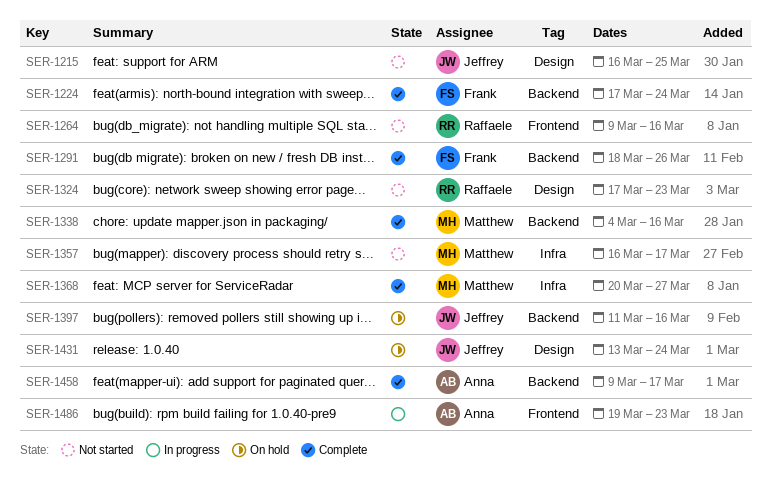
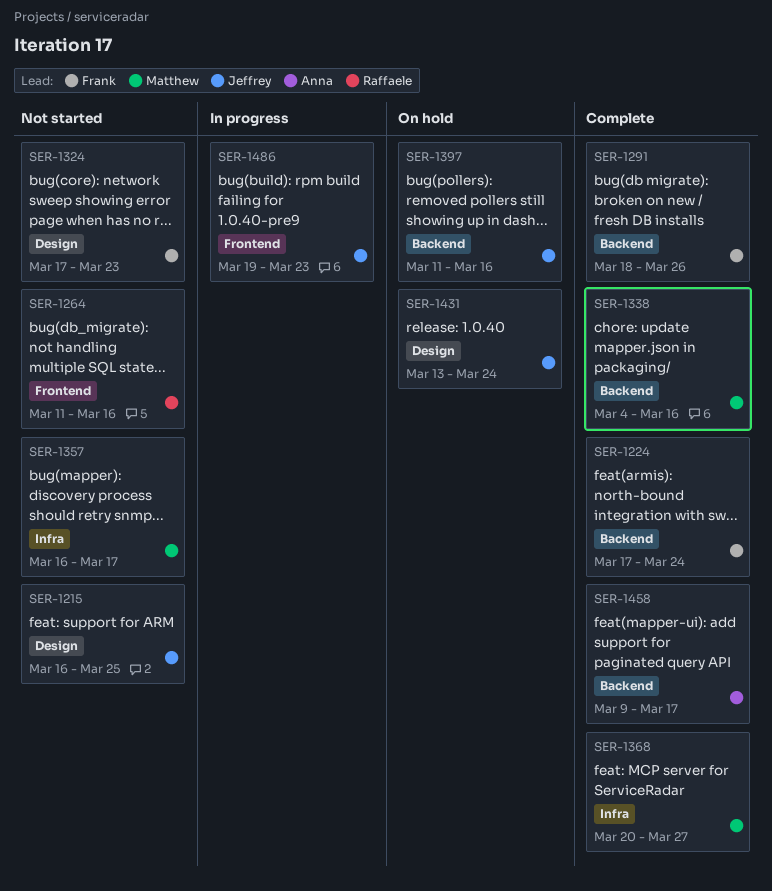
SER-1264, start: Mar 9 -> Mar 11
SER-1324, owner: Raffaele -> Frank
SER-1486, owner: Anna -> Jeffrey

